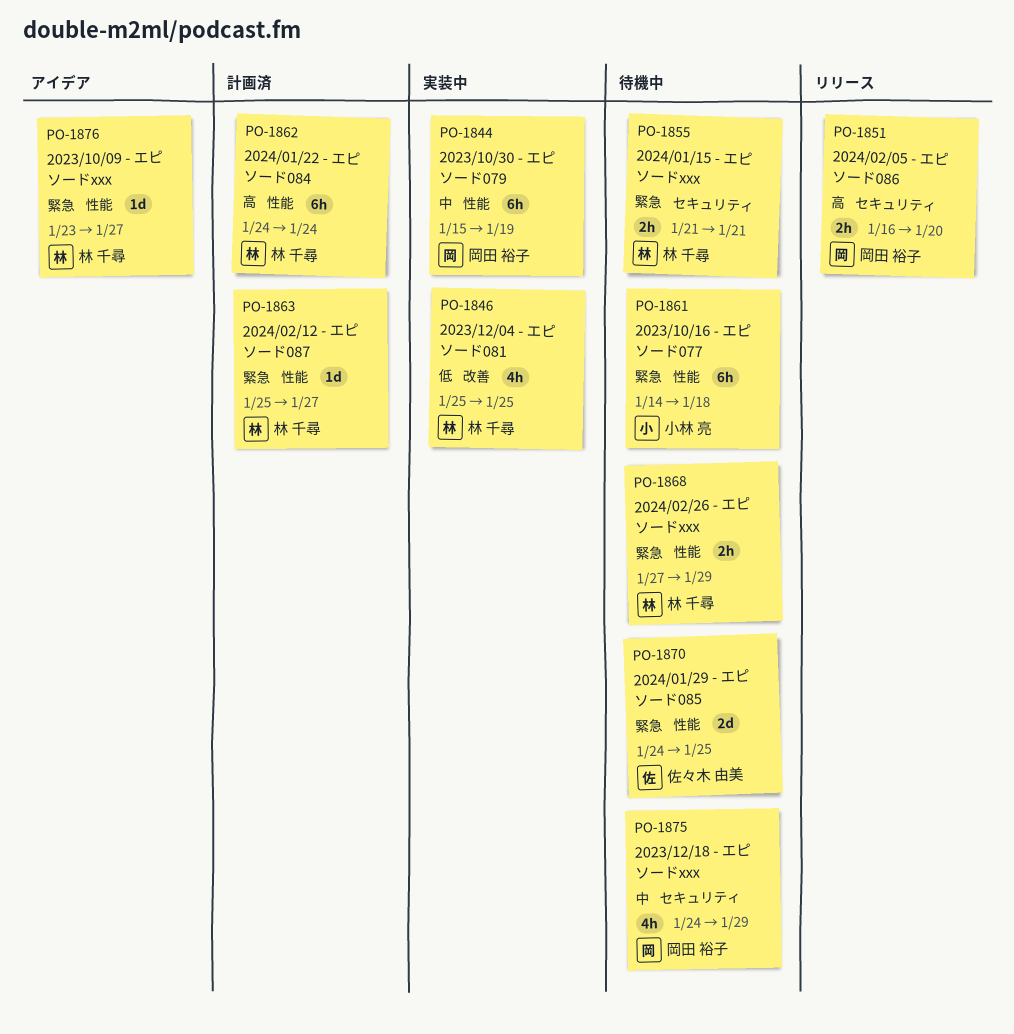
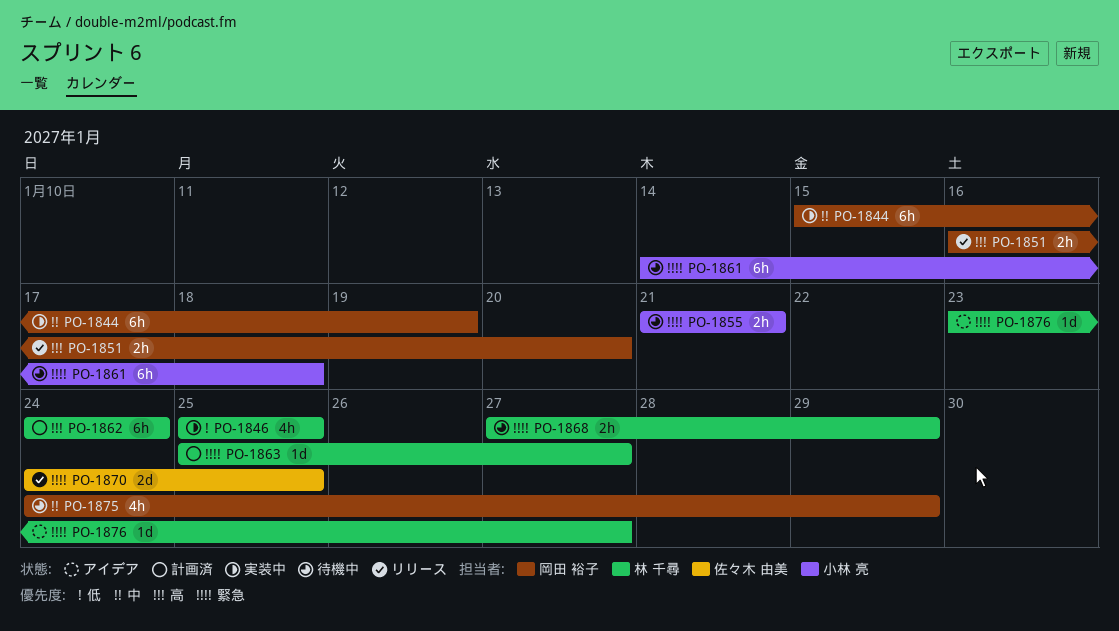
PO-1855, owner: 林 千尋 -> 小林 亮
PO-1870, status: 待機中 -> リリース

